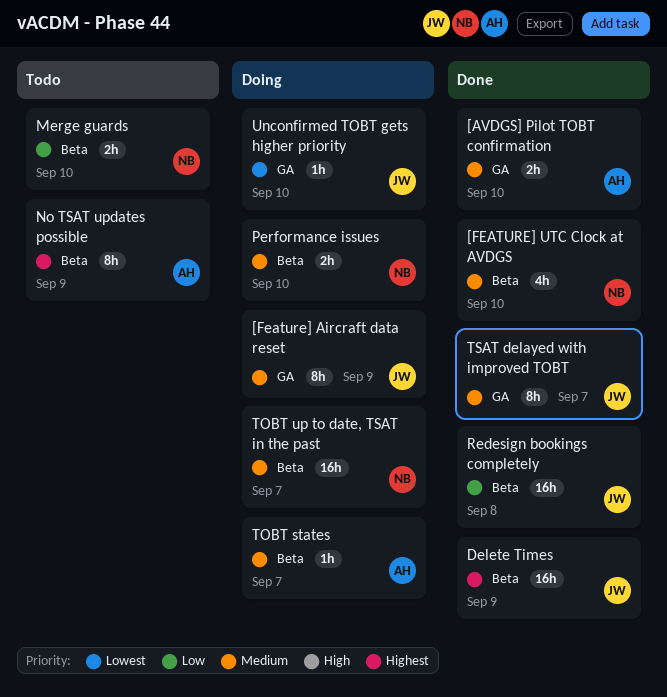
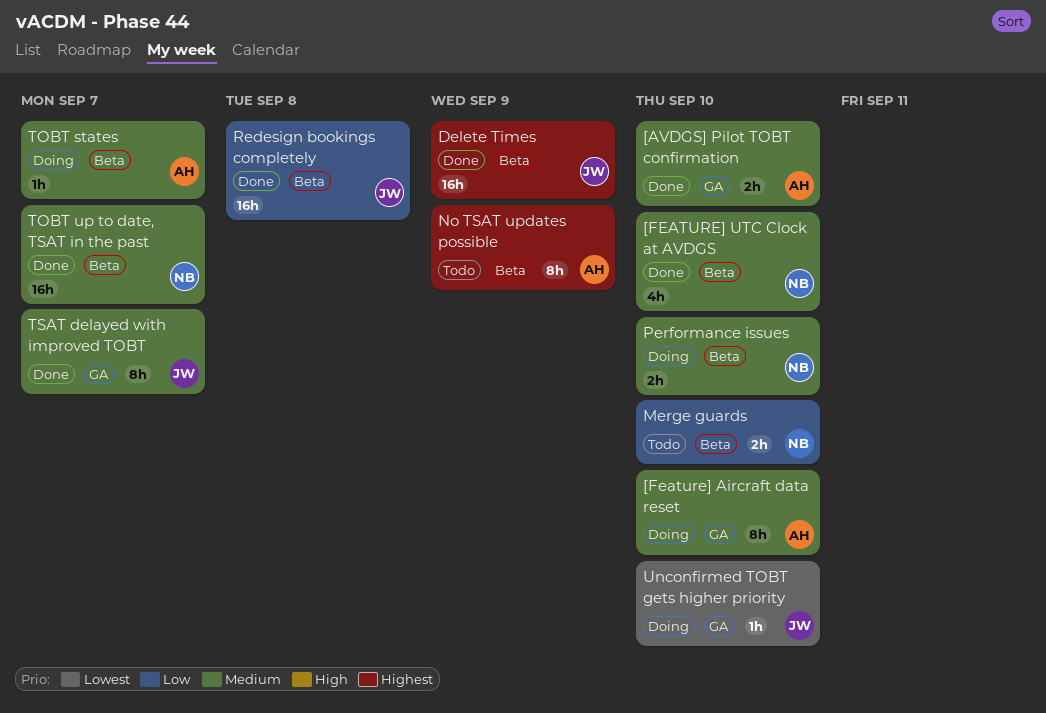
[Feature] Aircraft data reset, owner: JW -> AH
[Feature] Aircraft data reset, due: Sep 9 -> Sep 10
TOBT up to date, TSAT in the past, status: Doing -> Done

